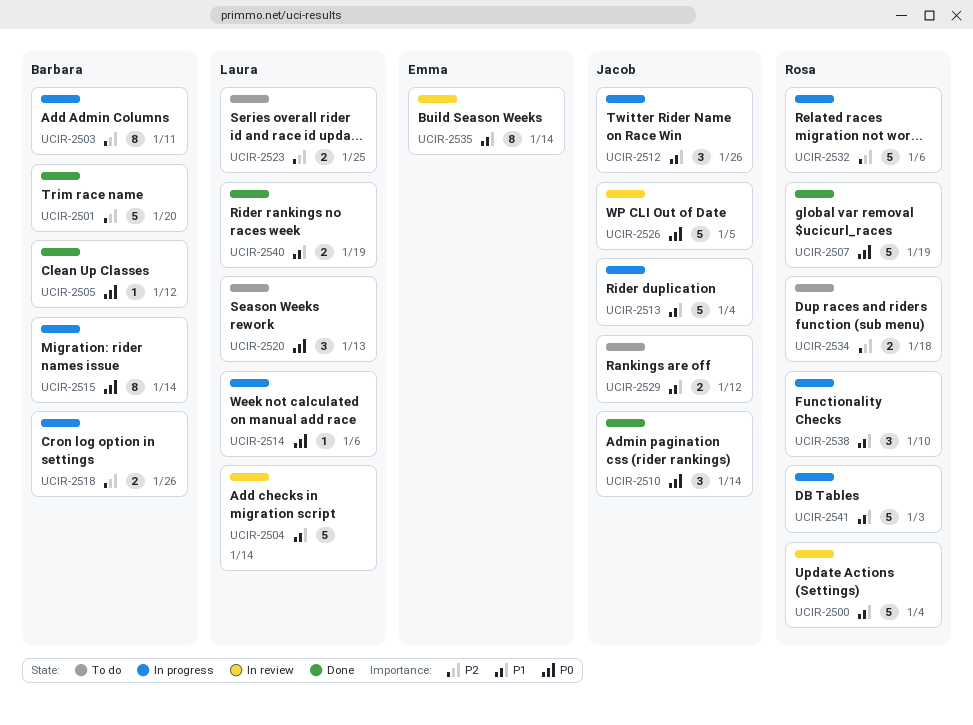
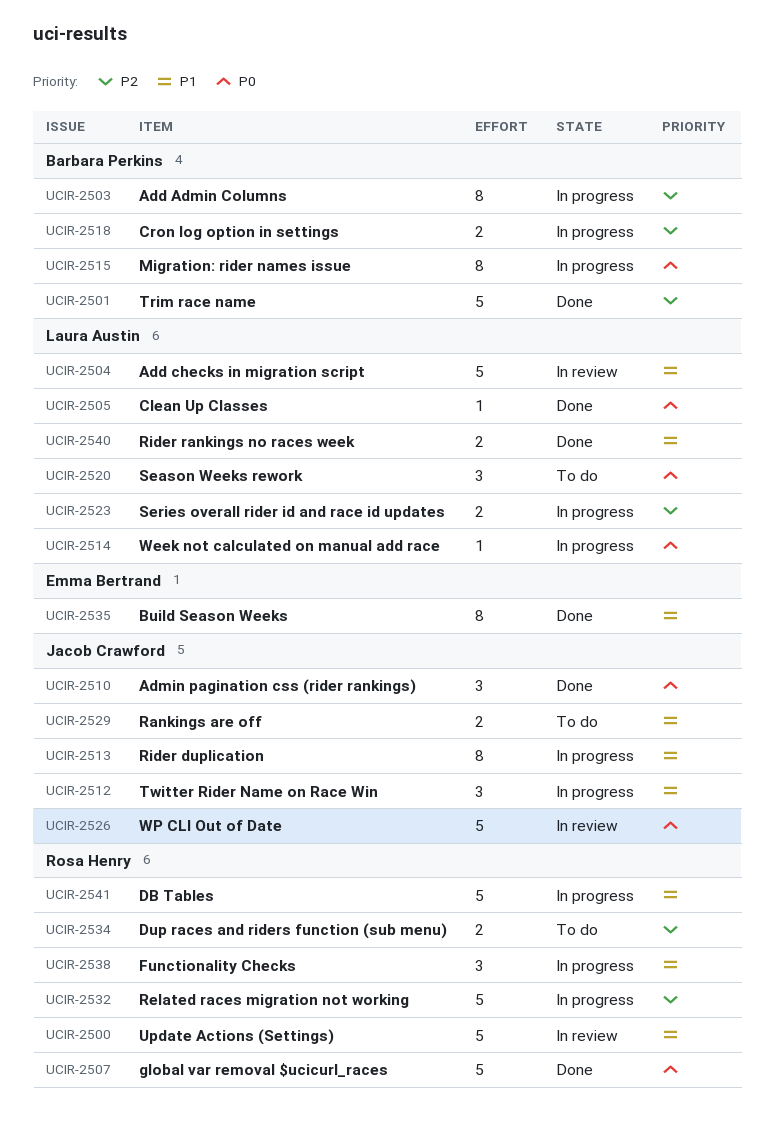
UCIR-2505, owner: Barbara Perkins -> Laura Austin
UCIR-2513, estimate: 5 -> 8
UCIR-2523, status: To do -> In progress
UCIR-2535, status: In review -> Done

